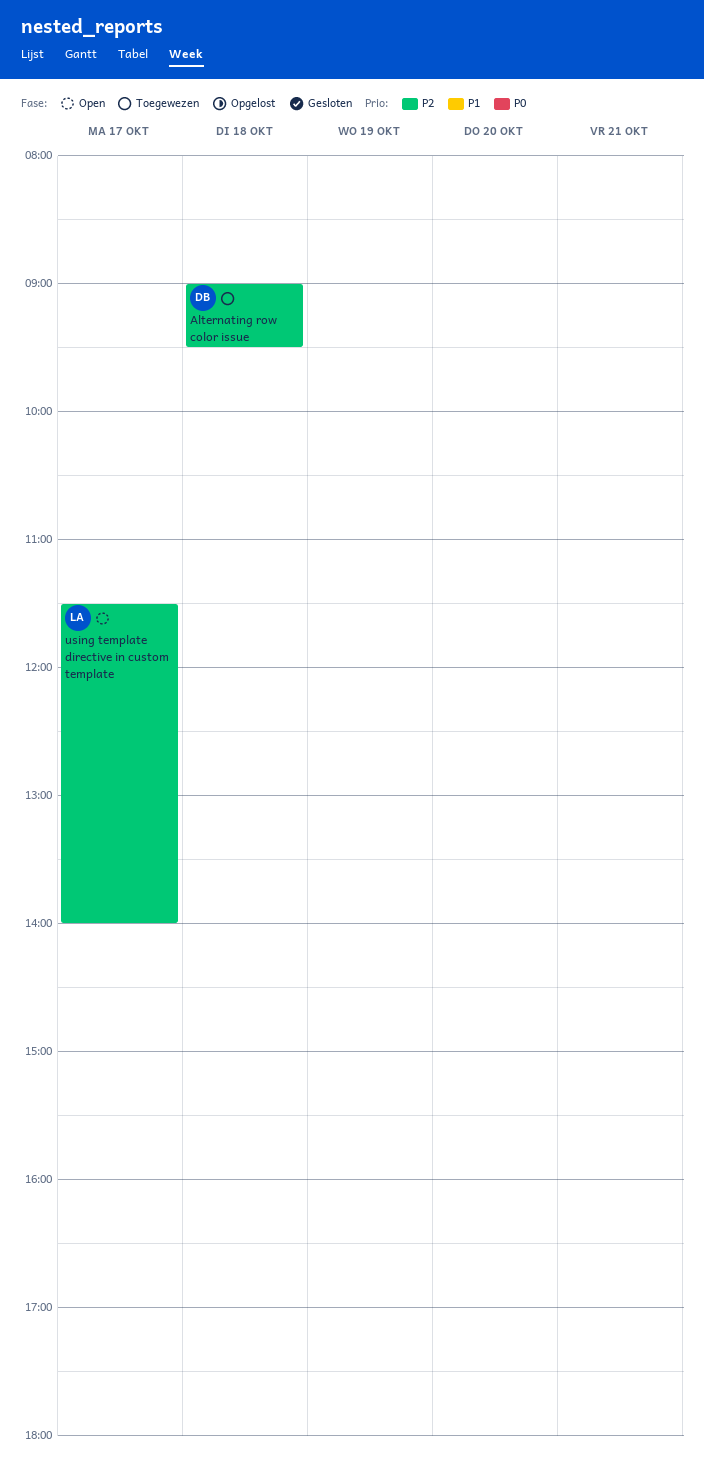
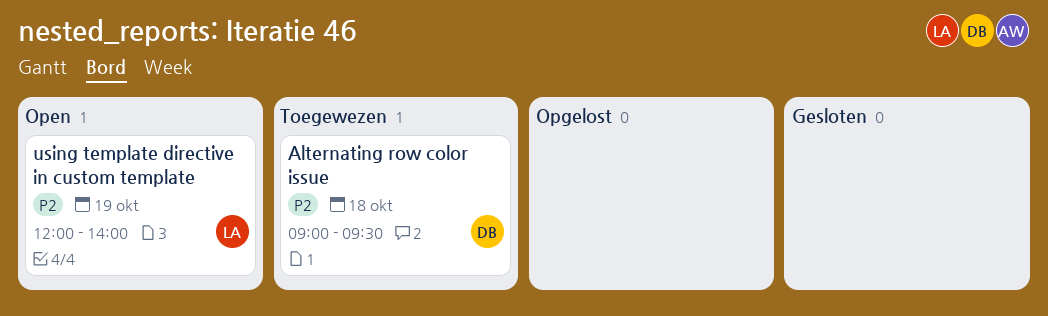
using template directive in custom template, day: Oct 17 -> Oct 19
using template directive in custom template, begins: 11:30 -> 12:00

